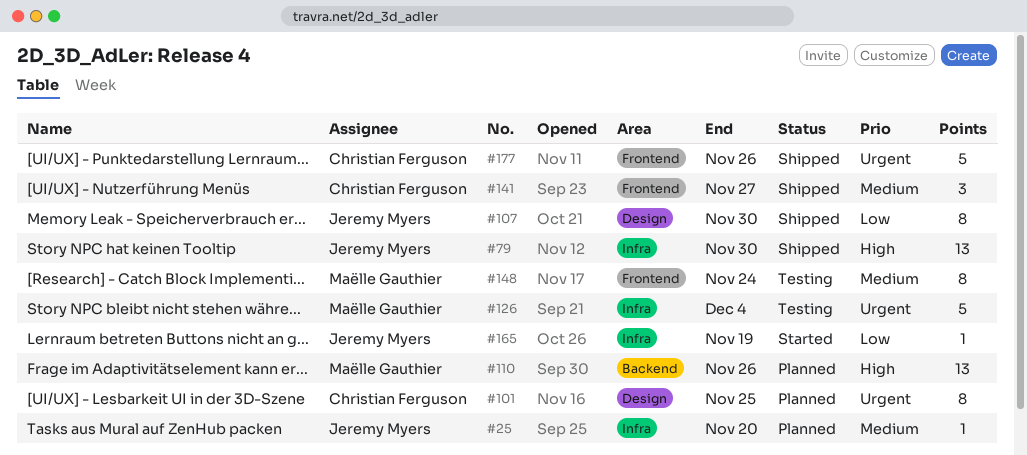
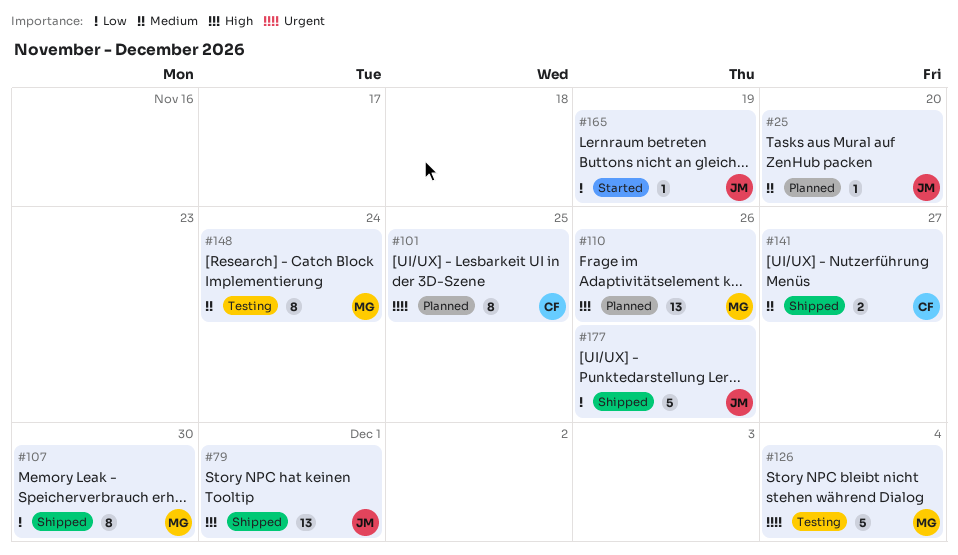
#79, due: Nov 30 -> Dec 1
#107, owner: Jeremy Myers -> Maëlle Gauthier
#141, estimate: 3 -> 2
#177, owner: Christian Ferguson -> Jeremy Myers
#177, priority: Urgent -> Low

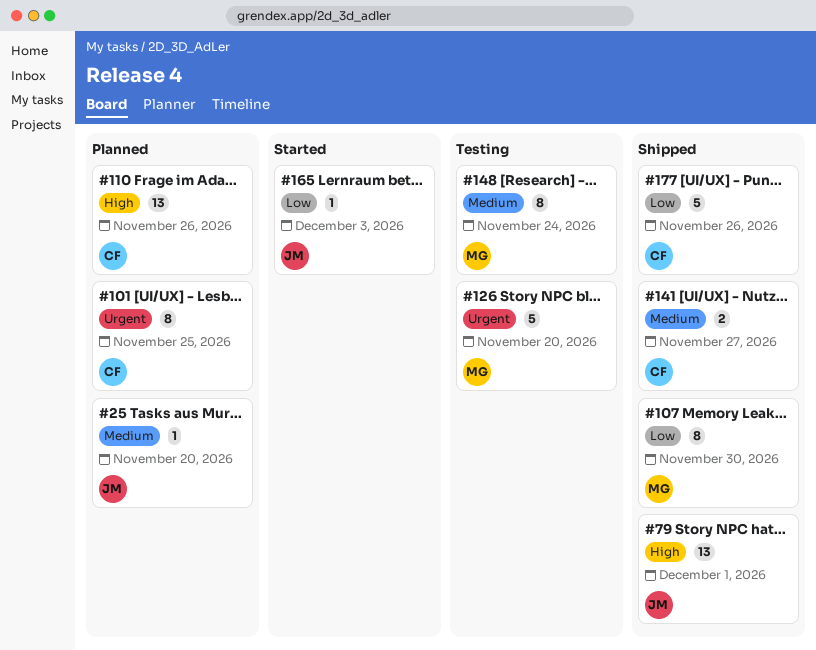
#110, owner: MG -> CF
#126, due: Dec 4 -> Nov 20
#165, due: Nov 19 -> Dec 3
#177, owner: JM -> CF

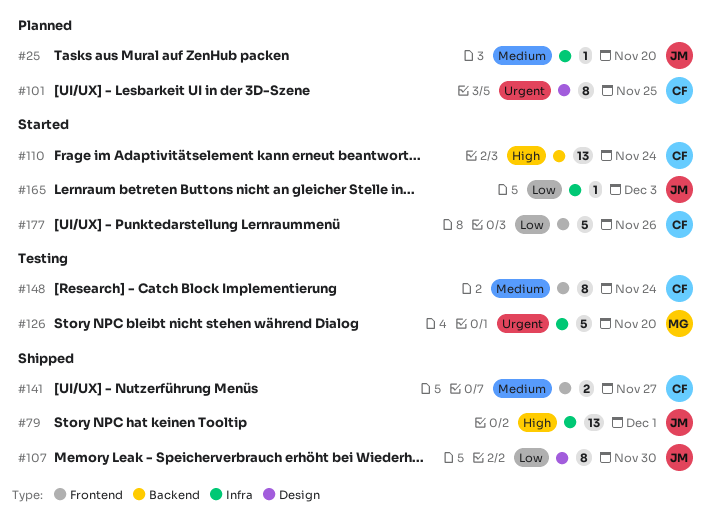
#107, owner: MG -> JM
#110, status: Planned -> Started
#110, due: Nov 26 -> Nov 24
#148, owner: MG -> CF
#177, status: Shipped -> Started

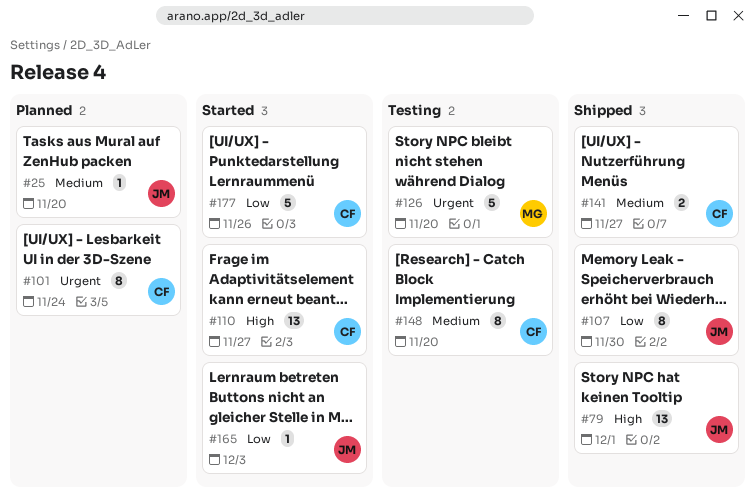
#101, due: Nov 25 -> Nov 24
#110, due: Nov 24 -> Nov 27
#148, due: Nov 24 -> Nov 20

